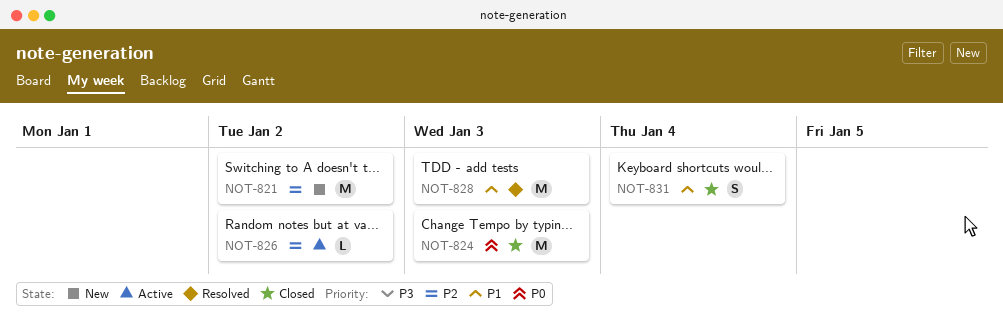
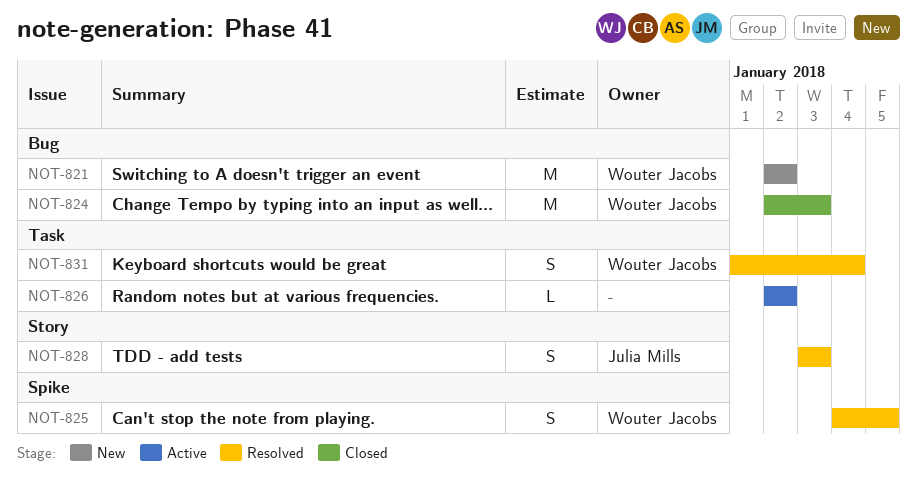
NOT-825: none -> present
NOT-828, estimate: M -> S
NOT-831, status: Closed -> Resolved

